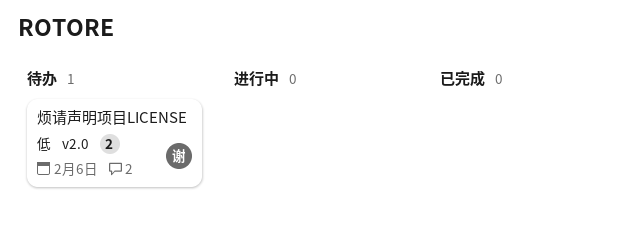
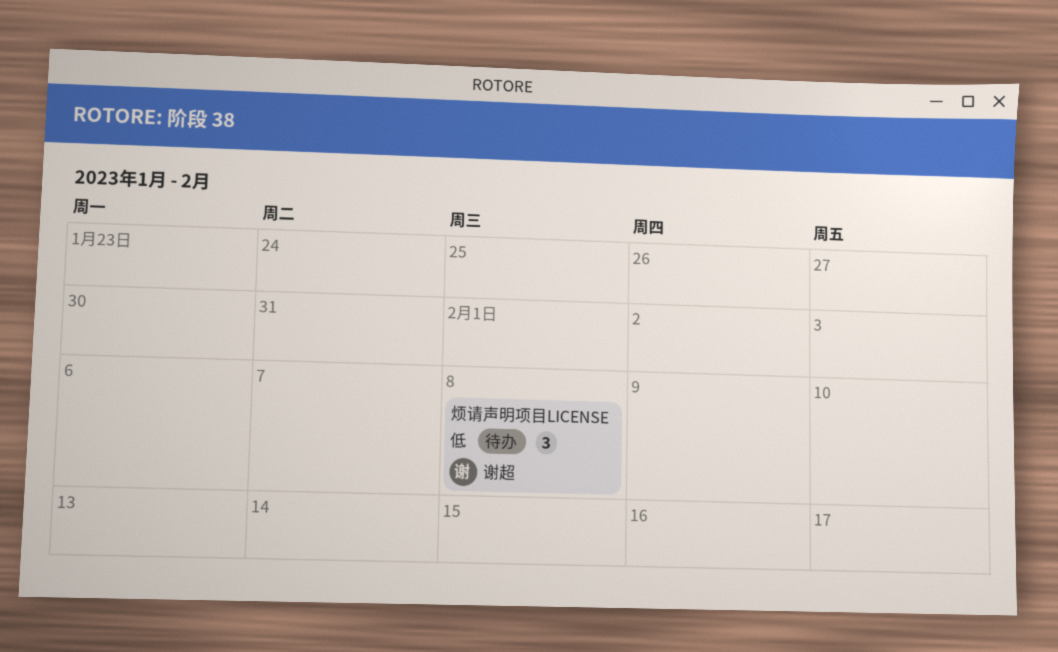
烦请声明项目LICENSE, estimate: 2 -> 3
烦请声明项目LICENSE, due: Feb 6 -> Feb 8

